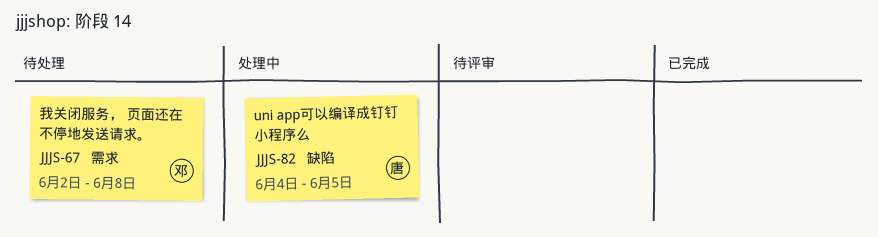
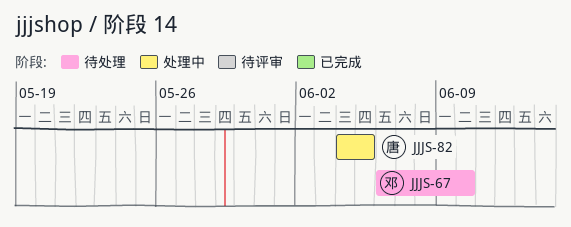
JJJS-67, start: Jun 2 -> Jun 6
JJJS-67, due: Jun 8 -> Jun 10

